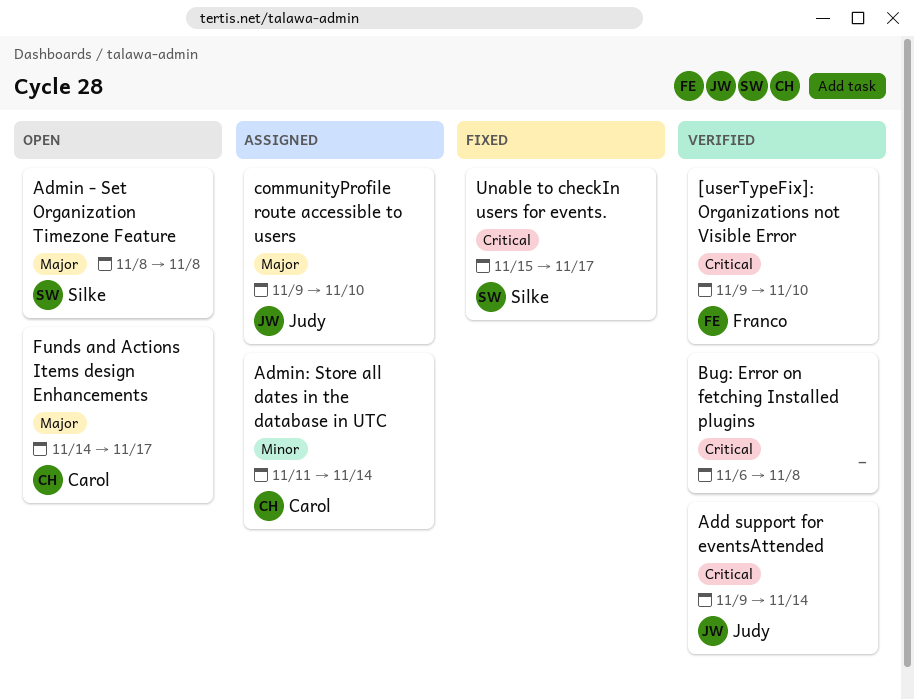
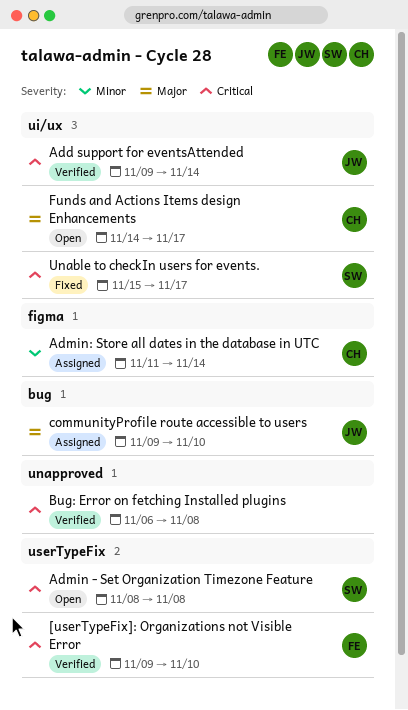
Admin - Set Organization Timezone Feature, priority: Major -> Critical

